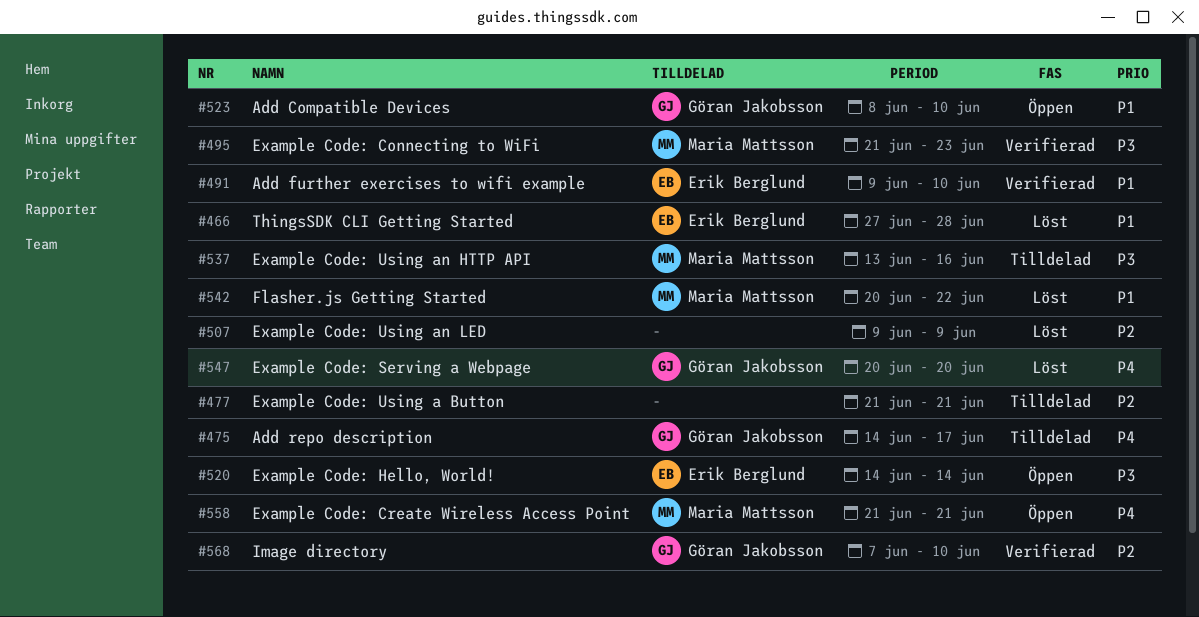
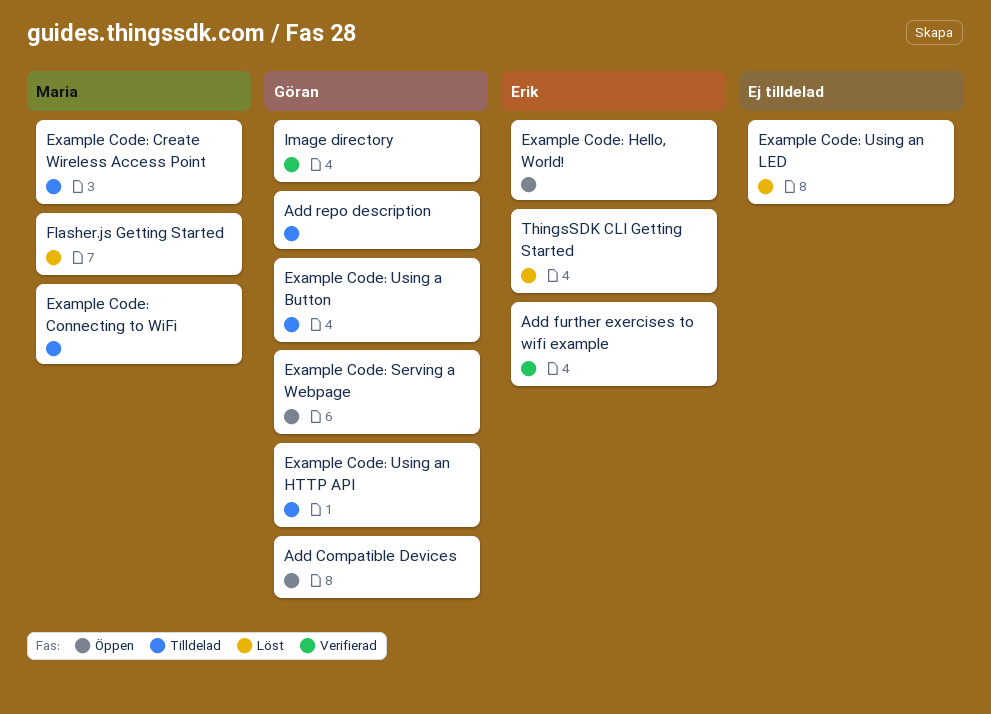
Example Code: Connecting to WiFi, status: Verifierad -> Tilldelad
Example Code: Create Wireless Access Point, status: Öppen -> Tilldelad
Example Code: Serving a Webpage, status: Löst -> Öppen
Example Code: Using a Button, owner: none -> Göran Jakobsson
Example Code: Using an HTTP API, owner: Maria Mattsson -> Göran Jakobsson

